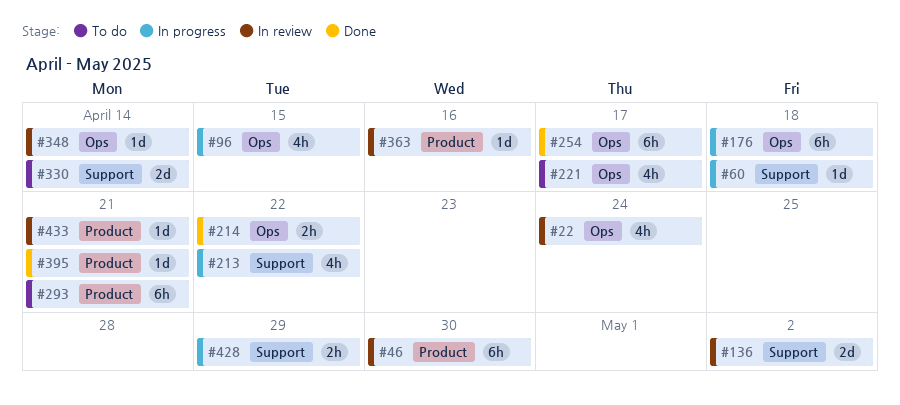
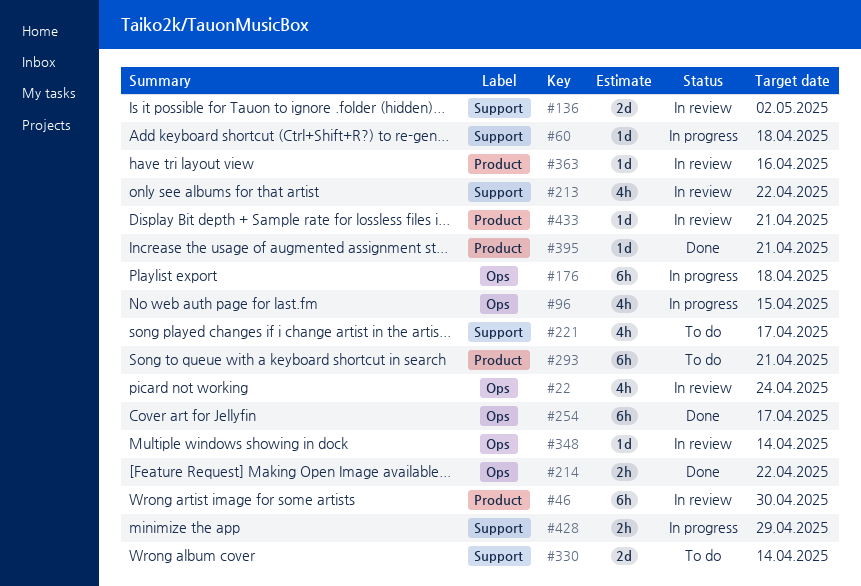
#213, status: In progress -> In review
#221, label: Ops -> Support

